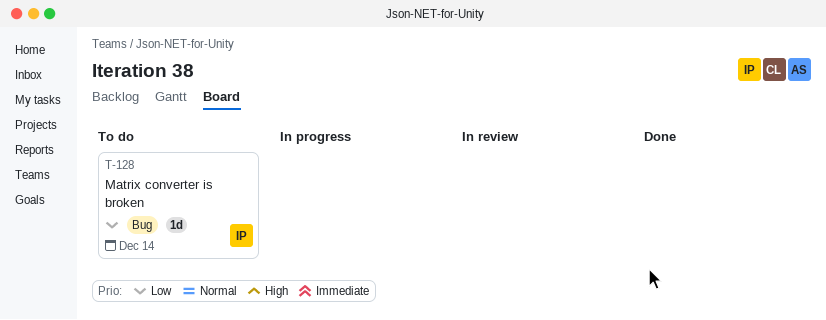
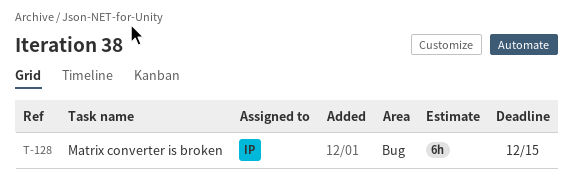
T-128, estimate: 1d -> 6h
T-128, due: Dec 14 -> Dec 15

